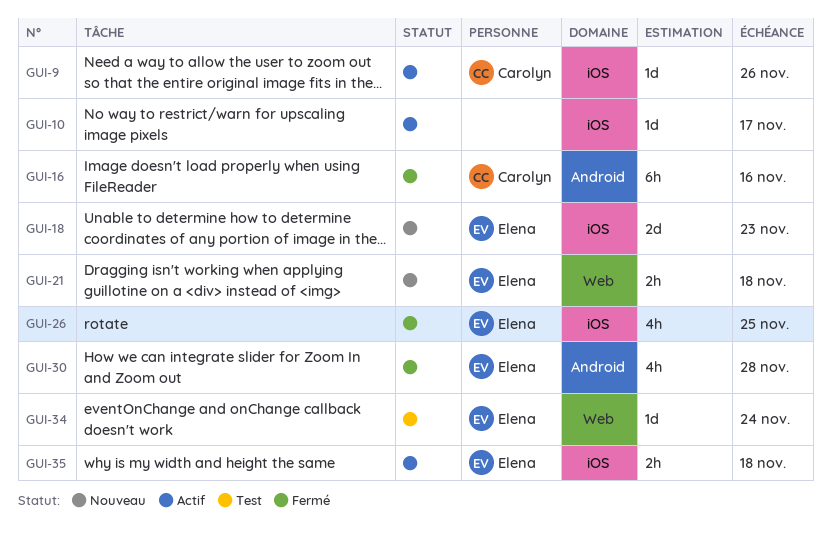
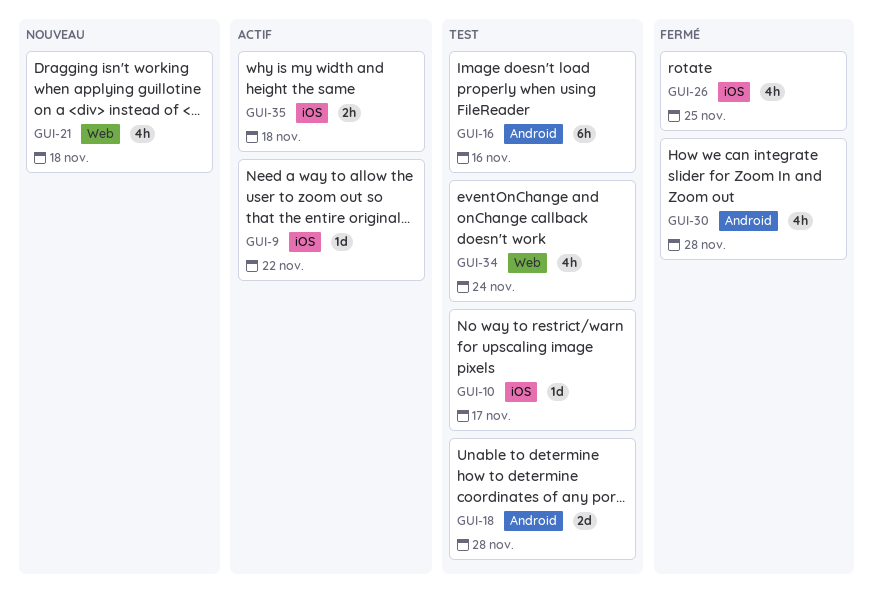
GUI-9, due: Nov 26 -> Nov 22
GUI-10, status: Actif -> Test
GUI-16, status: Fermé -> Test
GUI-18, status: Nouveau -> Test
GUI-18, label: iOS -> Android
GUI-18, due: Nov 23 -> Nov 28
GUI-21, estimate: 2h -> 4h
GUI-34, estimate: 1d -> 4h

